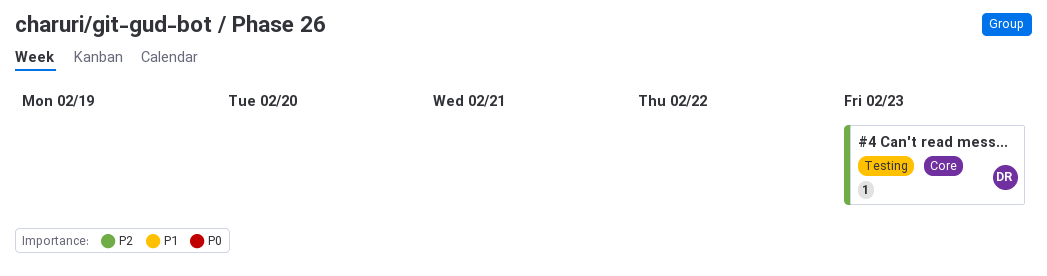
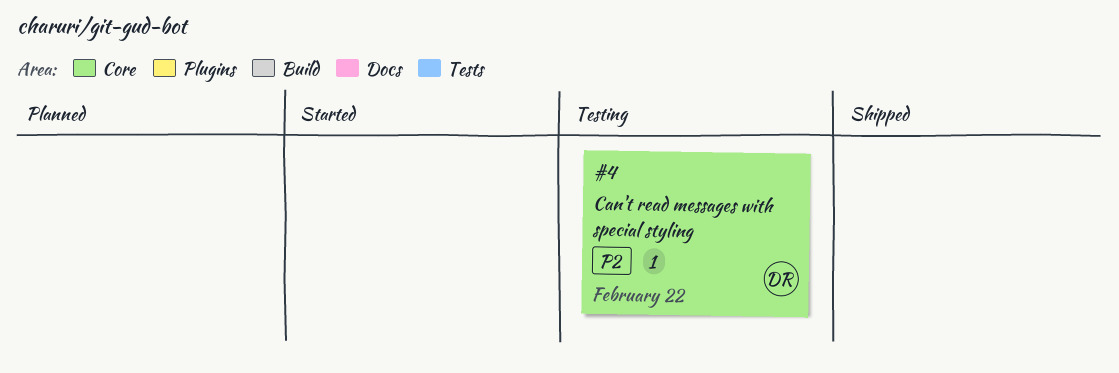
#4, due: Feb 23 -> Feb 22

